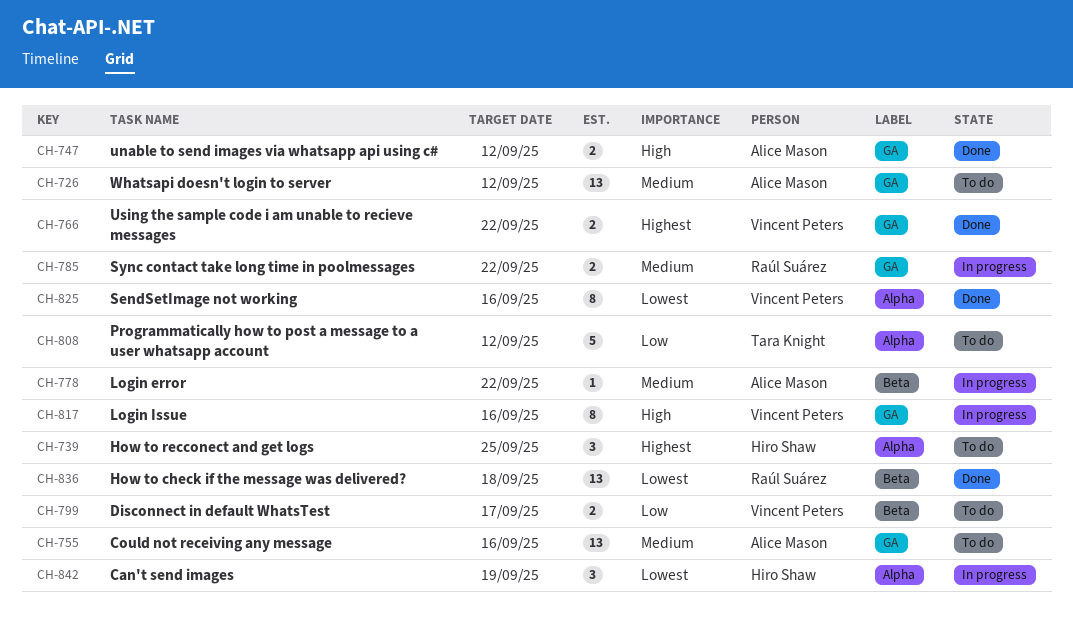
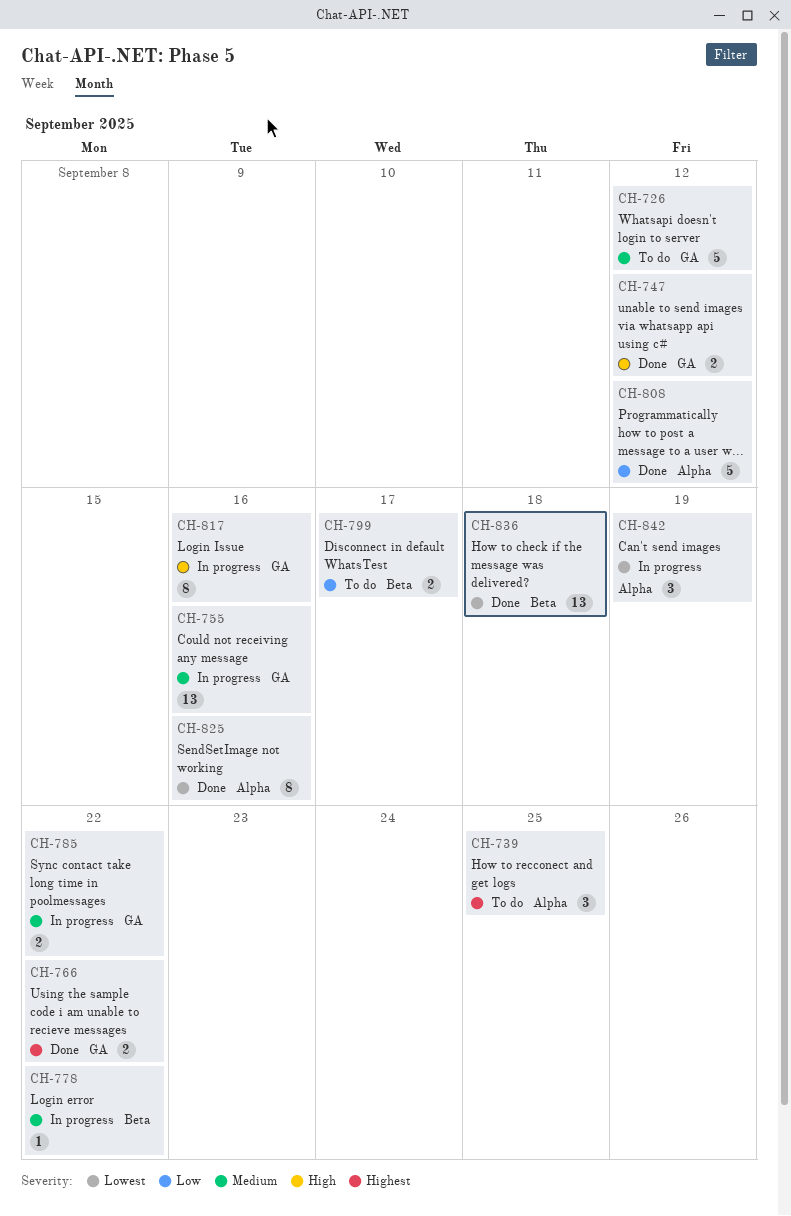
CH-726, estimate: 13 -> 5
CH-755, status: To do -> In progress
CH-808, status: To do -> Done

